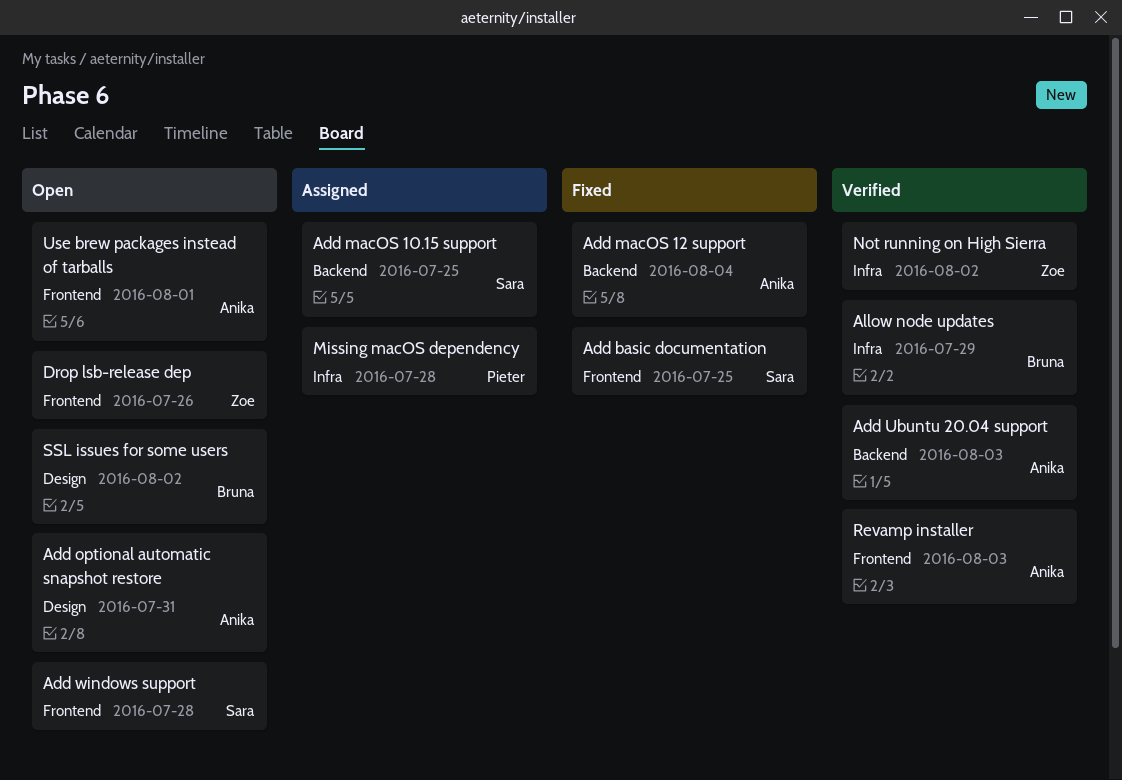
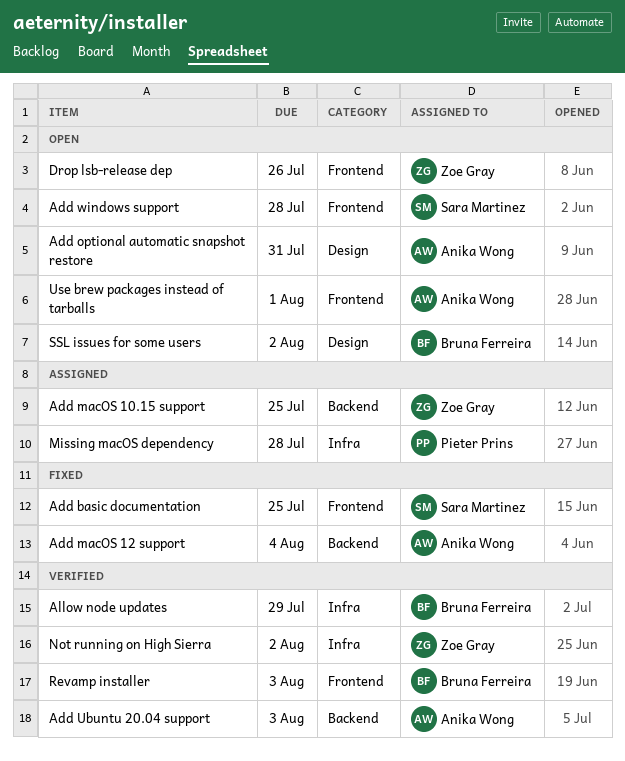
Add macOS 10.15 support, owner: Sara Martinez -> Zoe Gray
Revamp installer, owner: Anika Wong -> Bruna Ferreira

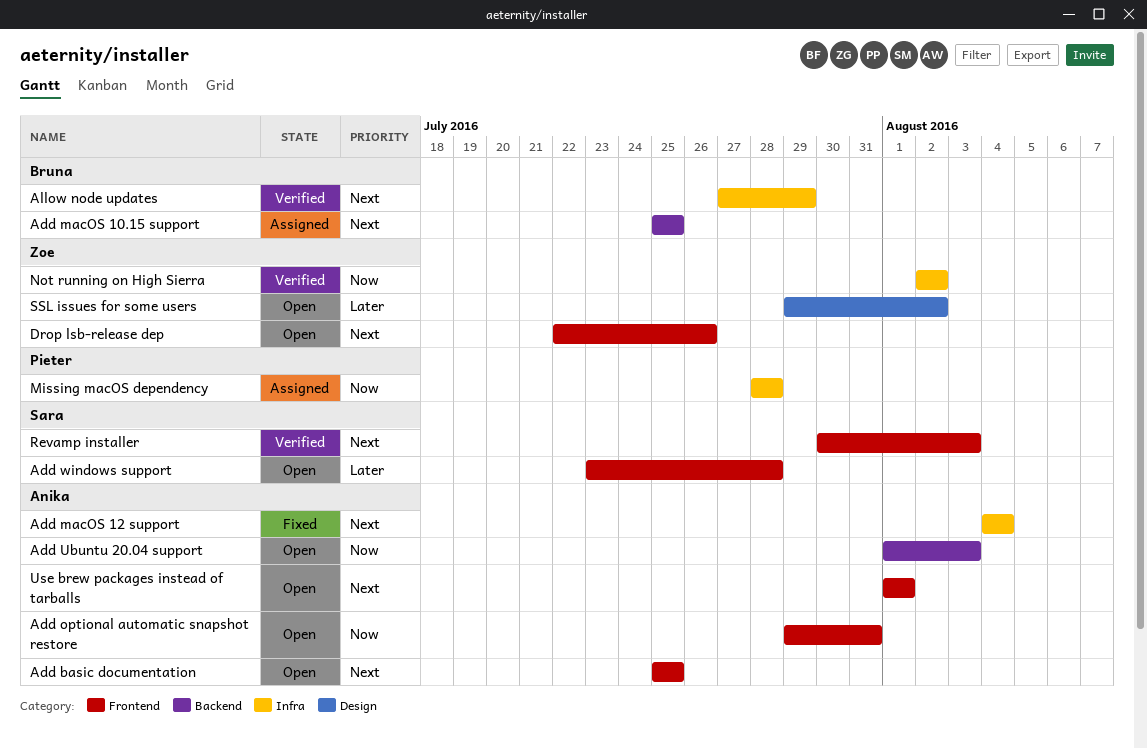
Add basic documentation, status: Fixed -> Open
Add basic documentation, owner: Sara Martinez -> Anika Wong
Add macOS 10.15 support, owner: Zoe Gray -> Bruna Ferreira
Add macOS 12 support, label: Backend -> Infra
Add optional automatic snapshot restore, label: Design -> Frontend
Add Ubuntu 20.04 support, status: Verified -> Open
Revamp installer, owner: Bruna Ferreira -> Sara Martinez
SSL issues for some users, owner: Bruna Ferreira -> Zoe Gray

